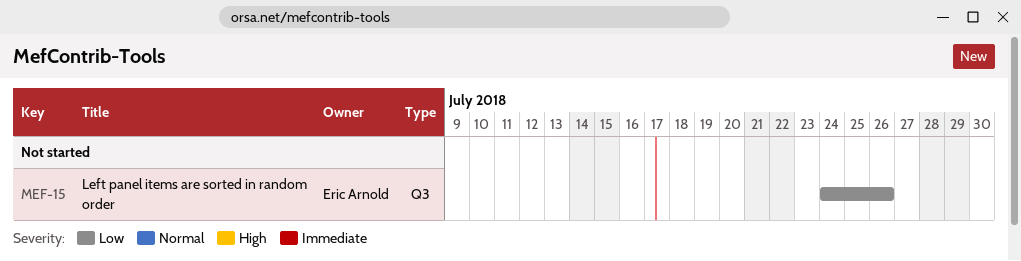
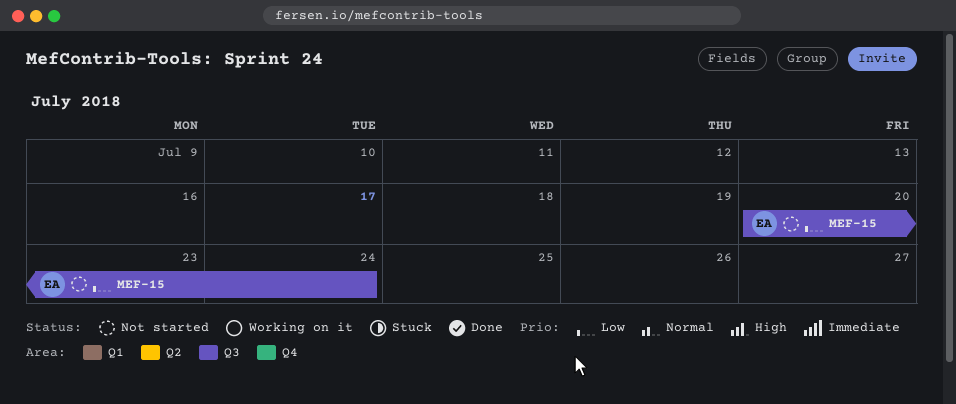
MEF-15, start: Jul 24 -> Jul 20
MEF-15, due: Jul 26 -> Jul 24

